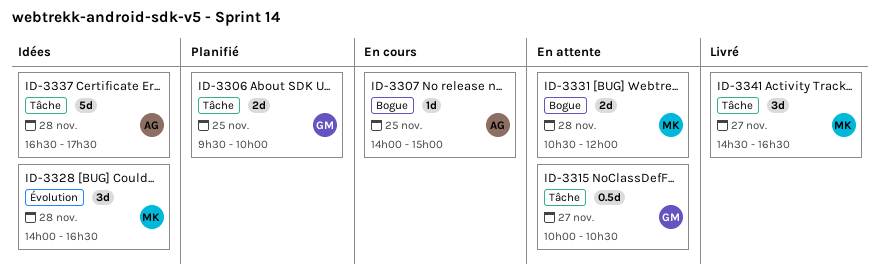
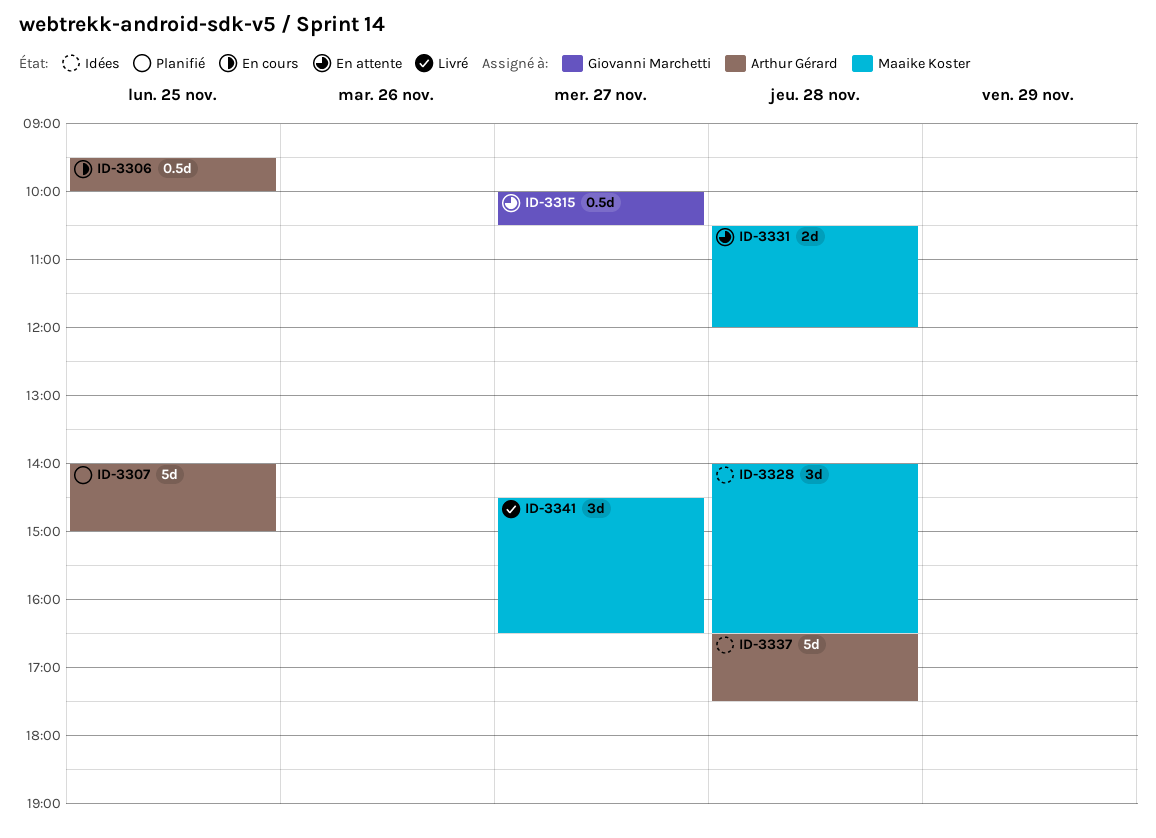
ID-3306, status: Planifié -> En cours
ID-3306, owner: Giovanni Marchetti -> Arthur Gérard
ID-3306, estimate: 2d -> 0.5d
ID-3307, status: En cours -> Planifié
ID-3307, estimate: 1d -> 5d

